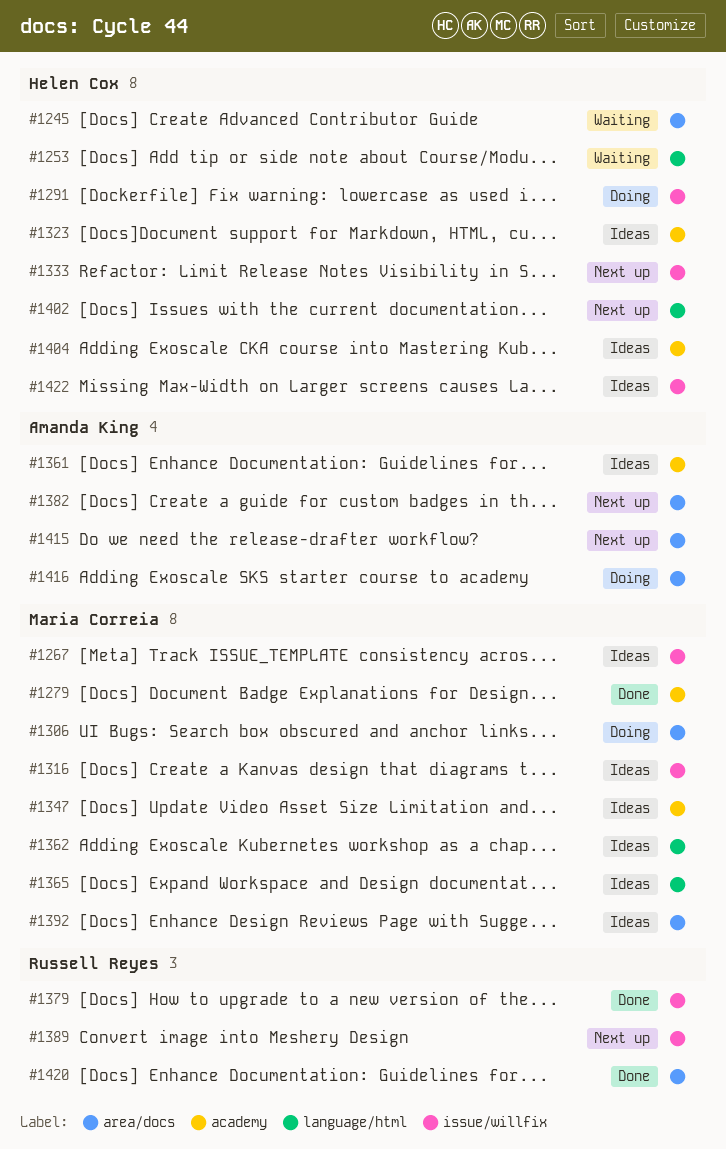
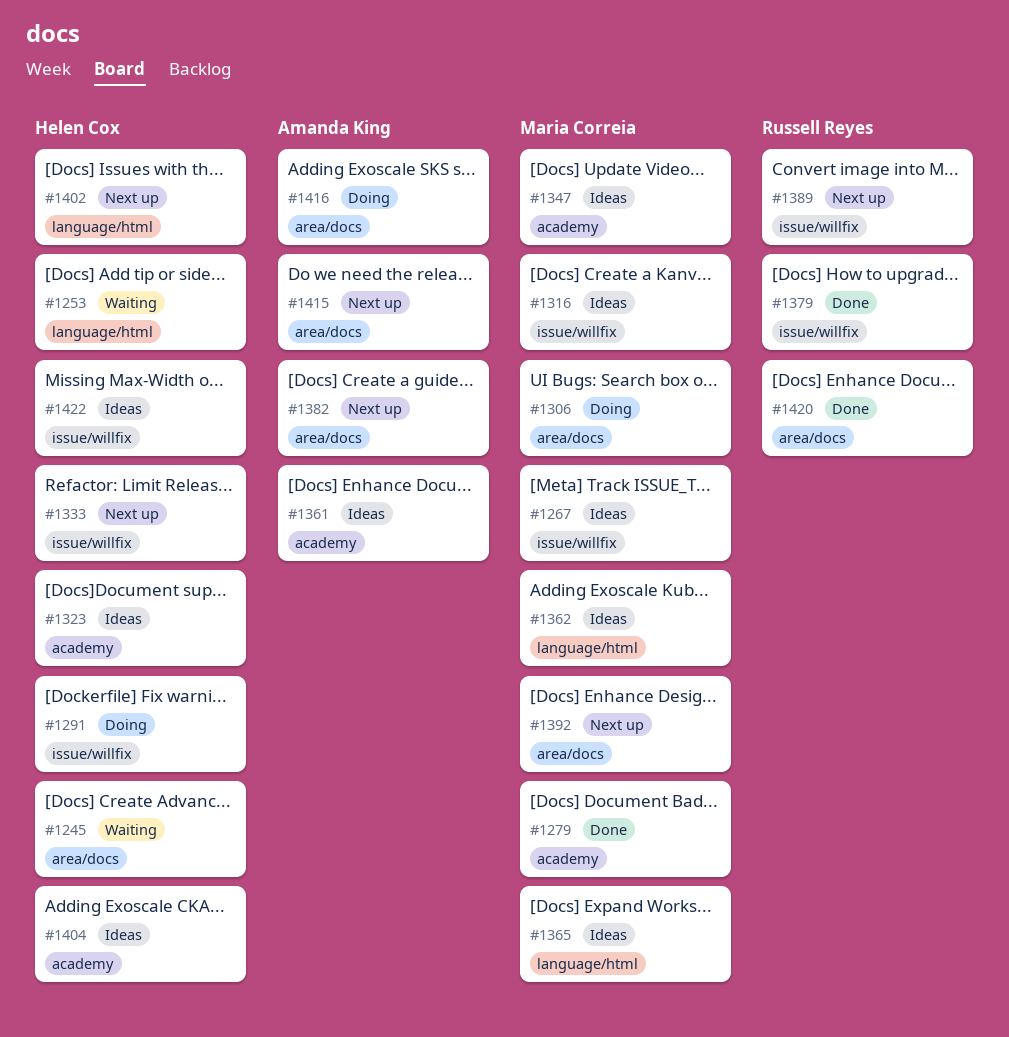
#1392, status: Ideas -> Next up

